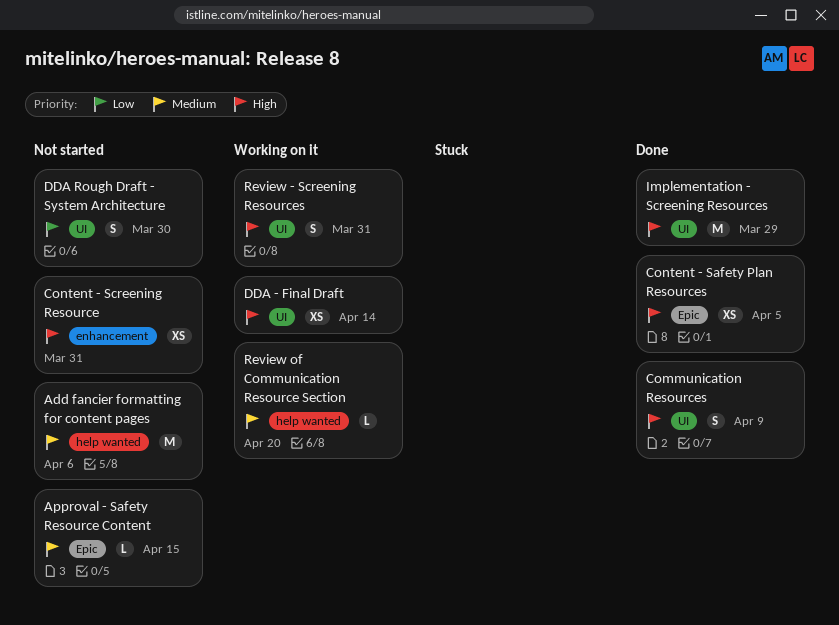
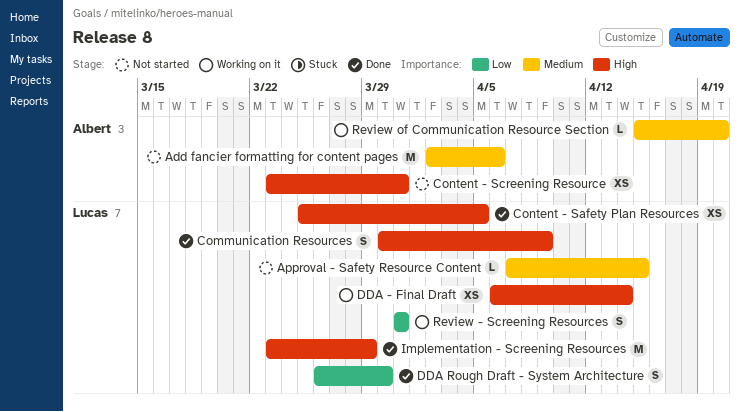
DDA Rough Draft - System Architecture, status: Not started -> Done
Review - Screening Resources, priority: High -> Low

